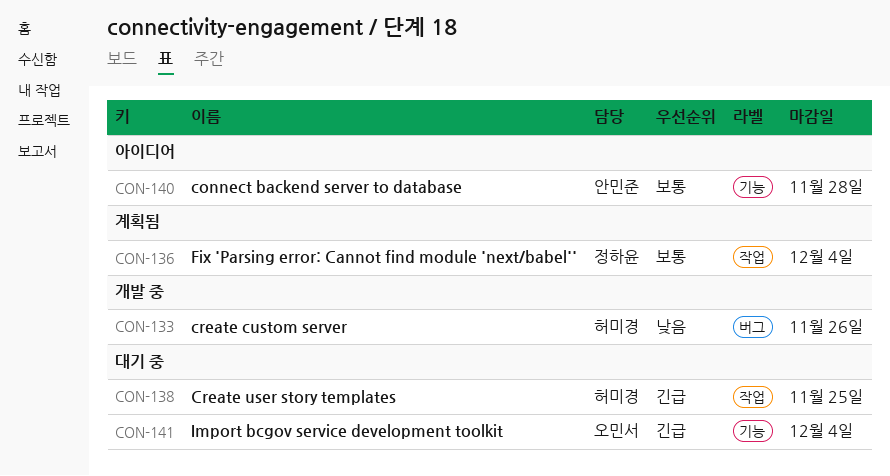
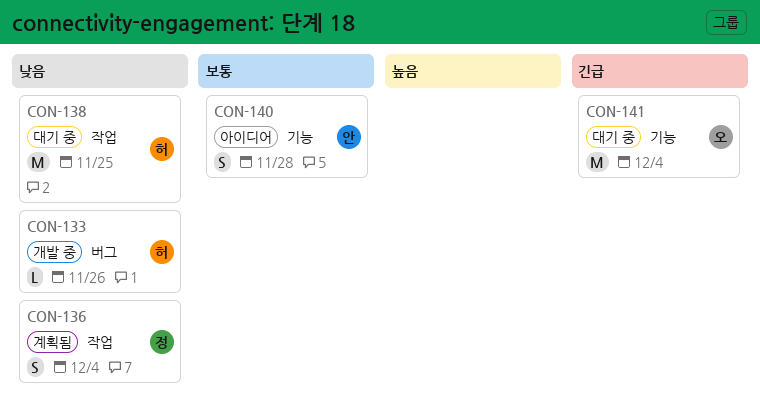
CON-136, priority: 보통 -> 낮음
CON-138, priority: 긴급 -> 낮음

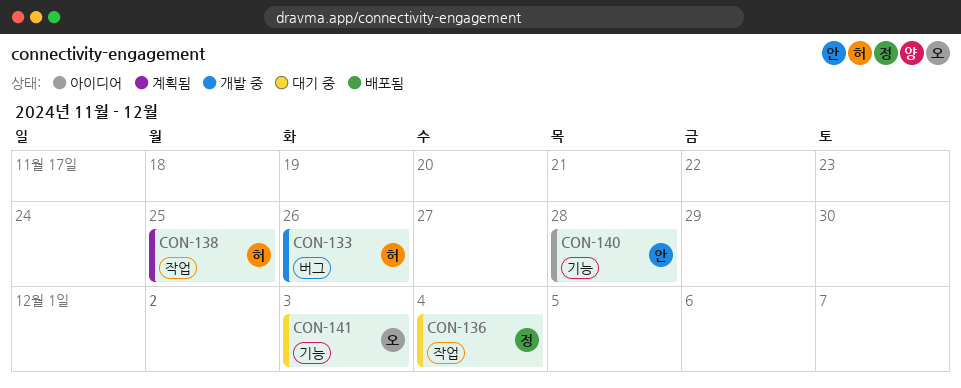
CON-136, status: 계획됨 -> 대기 중
CON-138, status: 대기 중 -> 계획됨
CON-141, due: Dec 4 -> Dec 3

